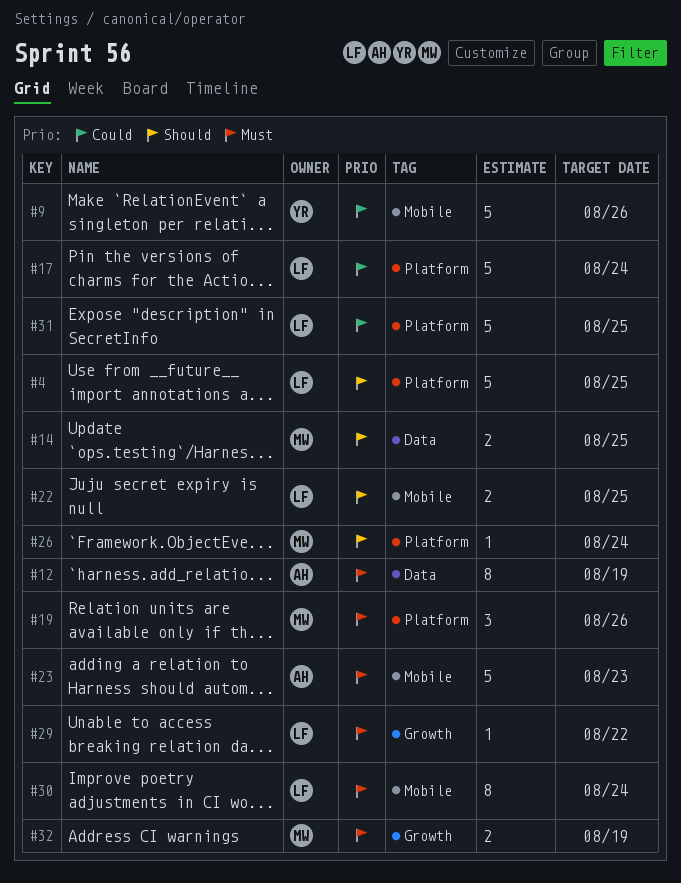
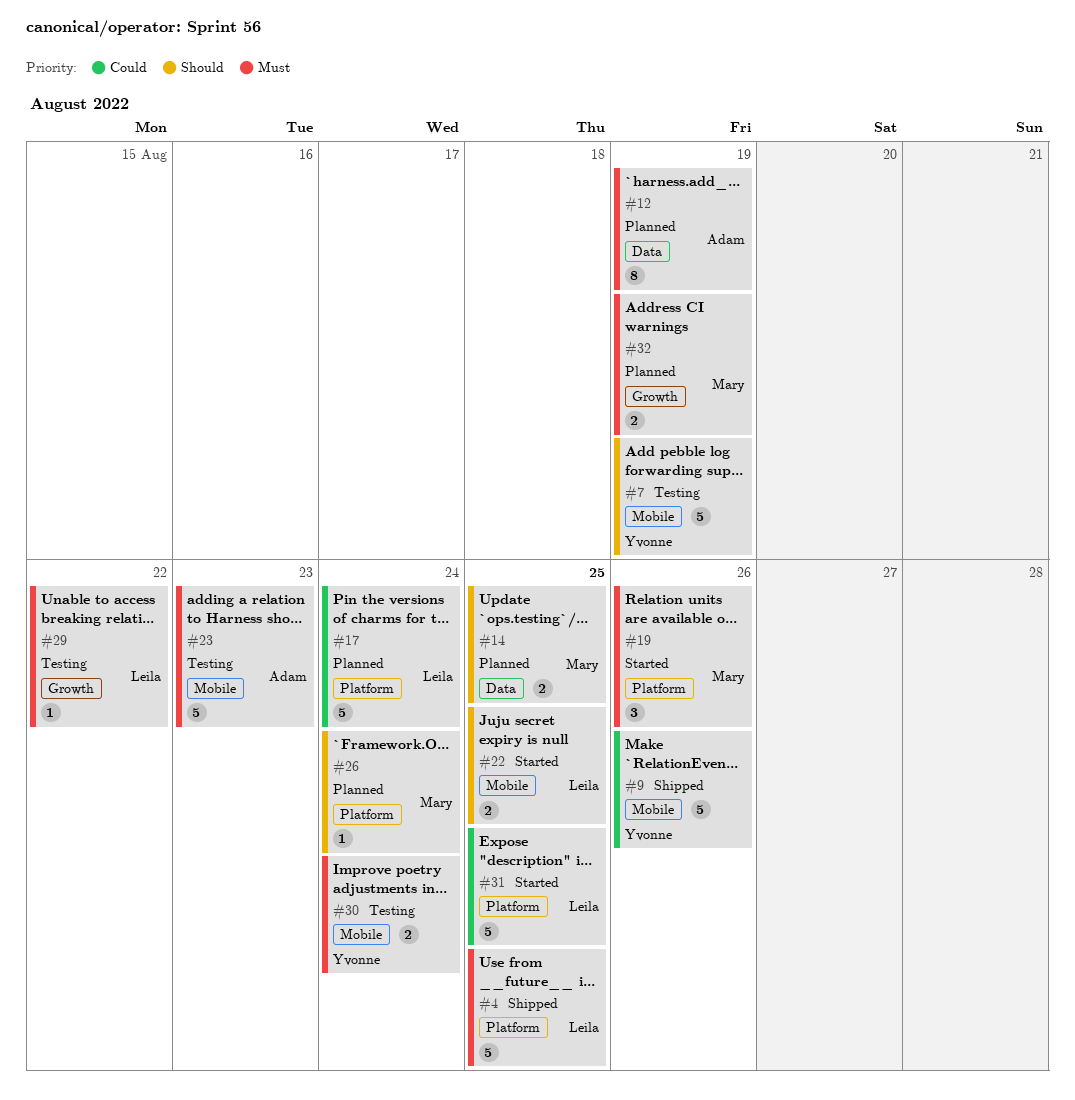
#4, priority: Should -> Must
#7: none -> present
#30, owner: Leila -> Yvonne
#30, estimate: 8 -> 2

